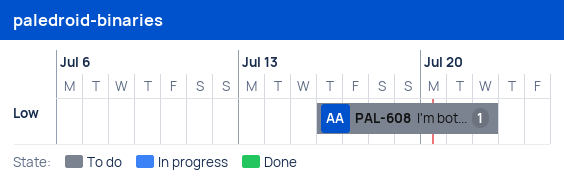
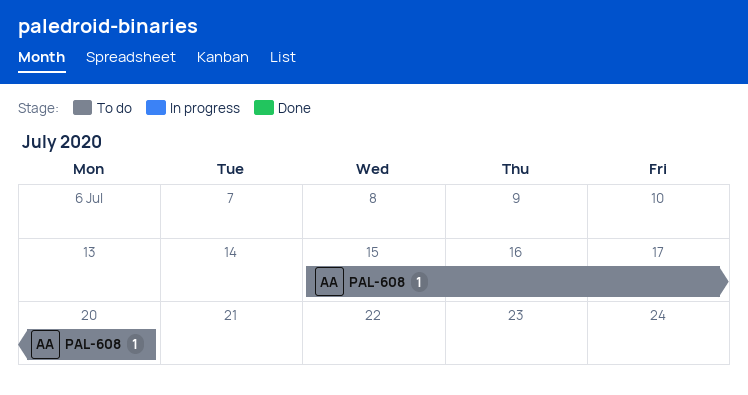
PAL-608, start: Jul 16 -> Jul 15
PAL-608, due: Jul 22 -> Jul 20

